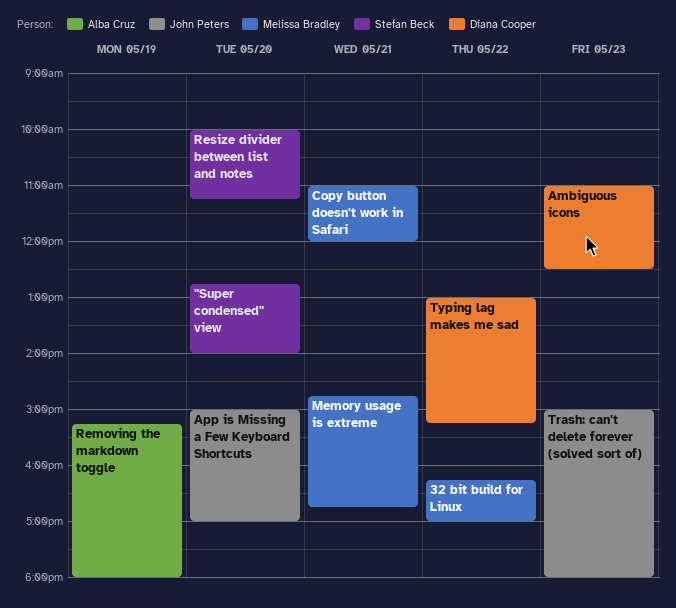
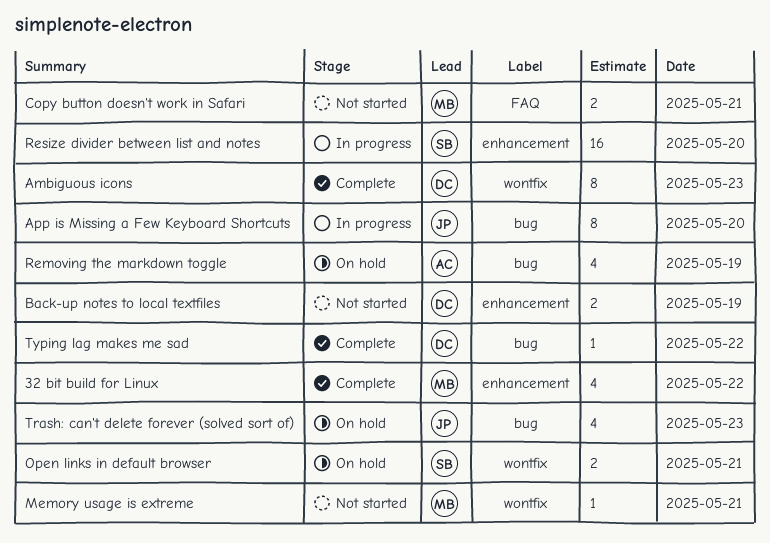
"Super condensed" view: present -> none
Back-up notes to local textfiles: none -> present
Open links in default browser: none -> present

